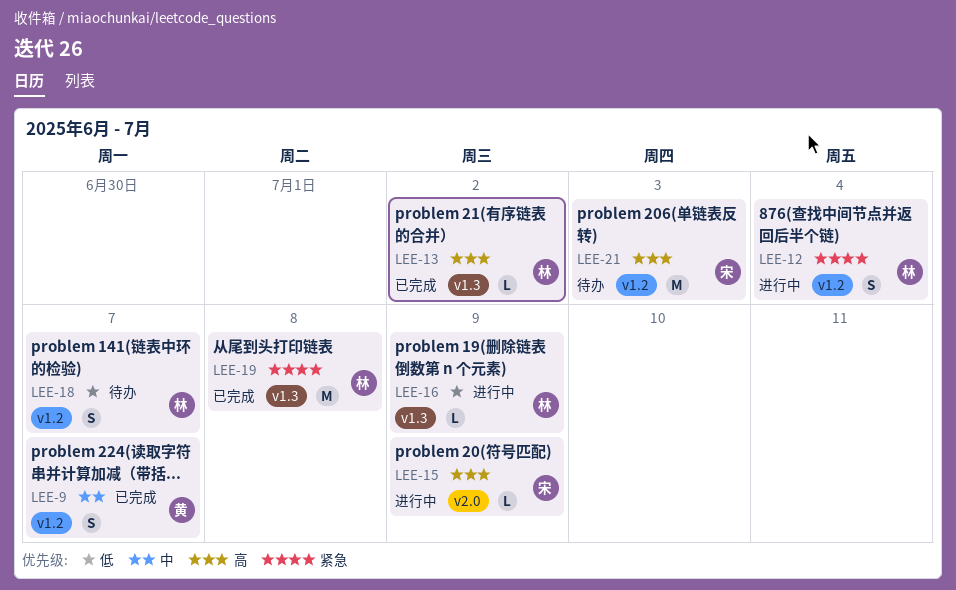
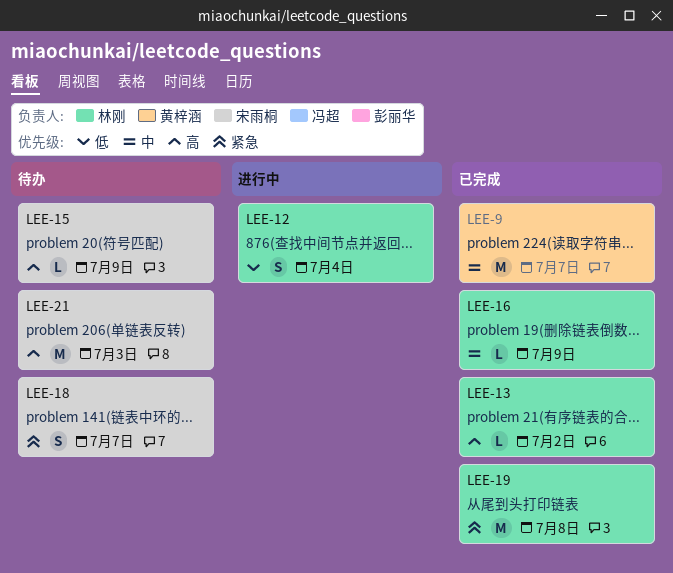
LEE-9, estimate: S -> M
LEE-12, priority: 紧急 -> 低
LEE-15, status: 进行中 -> 待办
LEE-16, status: 进行中 -> 已完成
LEE-16, priority: 低 -> 中
LEE-18, owner: 林刚 -> 宋雨桐
LEE-18, priority: 低 -> 紧急

